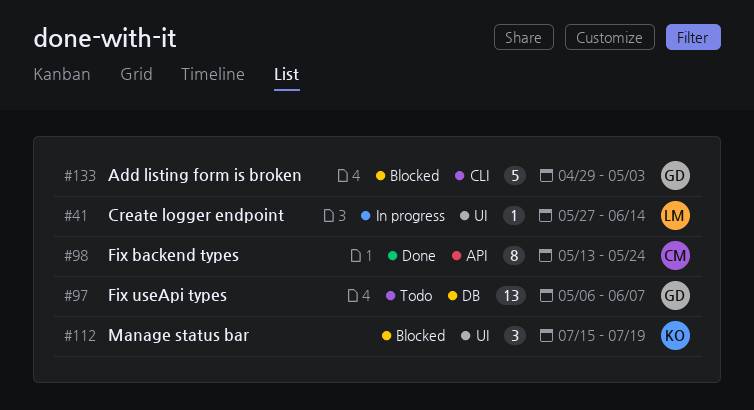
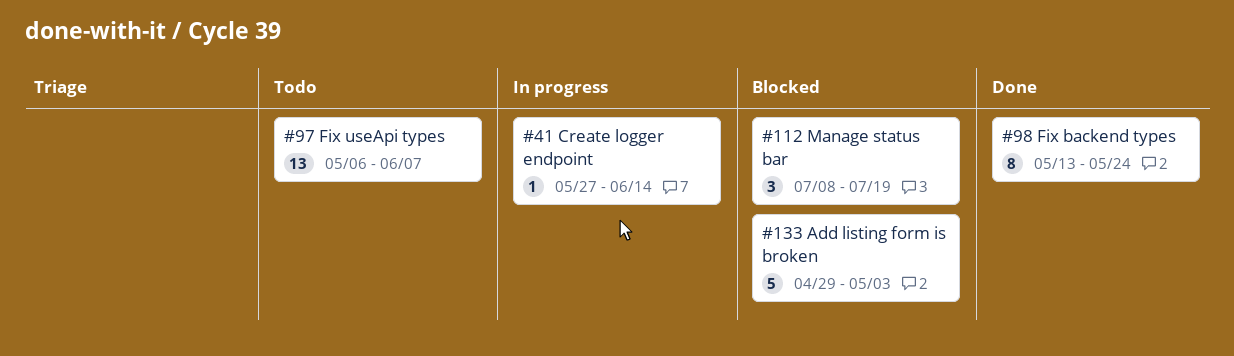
#112, start: Jul 15 -> Jul 8

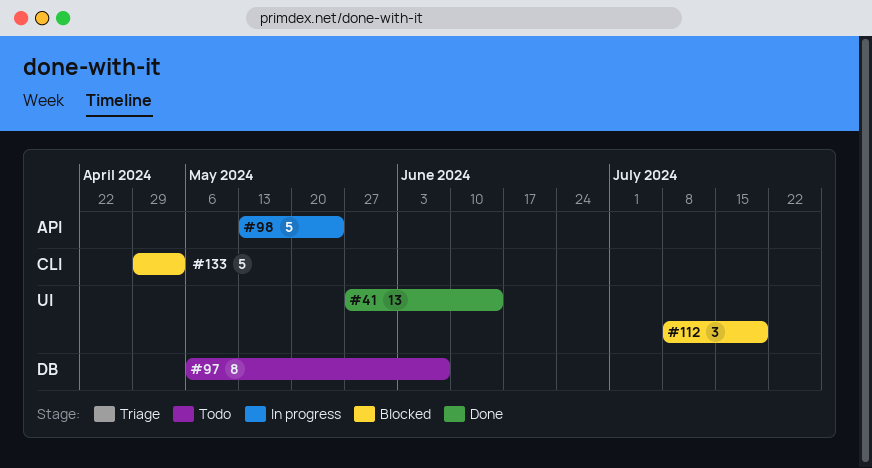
#41, status: In progress -> Done
#41, estimate: 1 -> 13
#97, estimate: 13 -> 8
#98, status: Done -> In progress
#98, estimate: 8 -> 5

